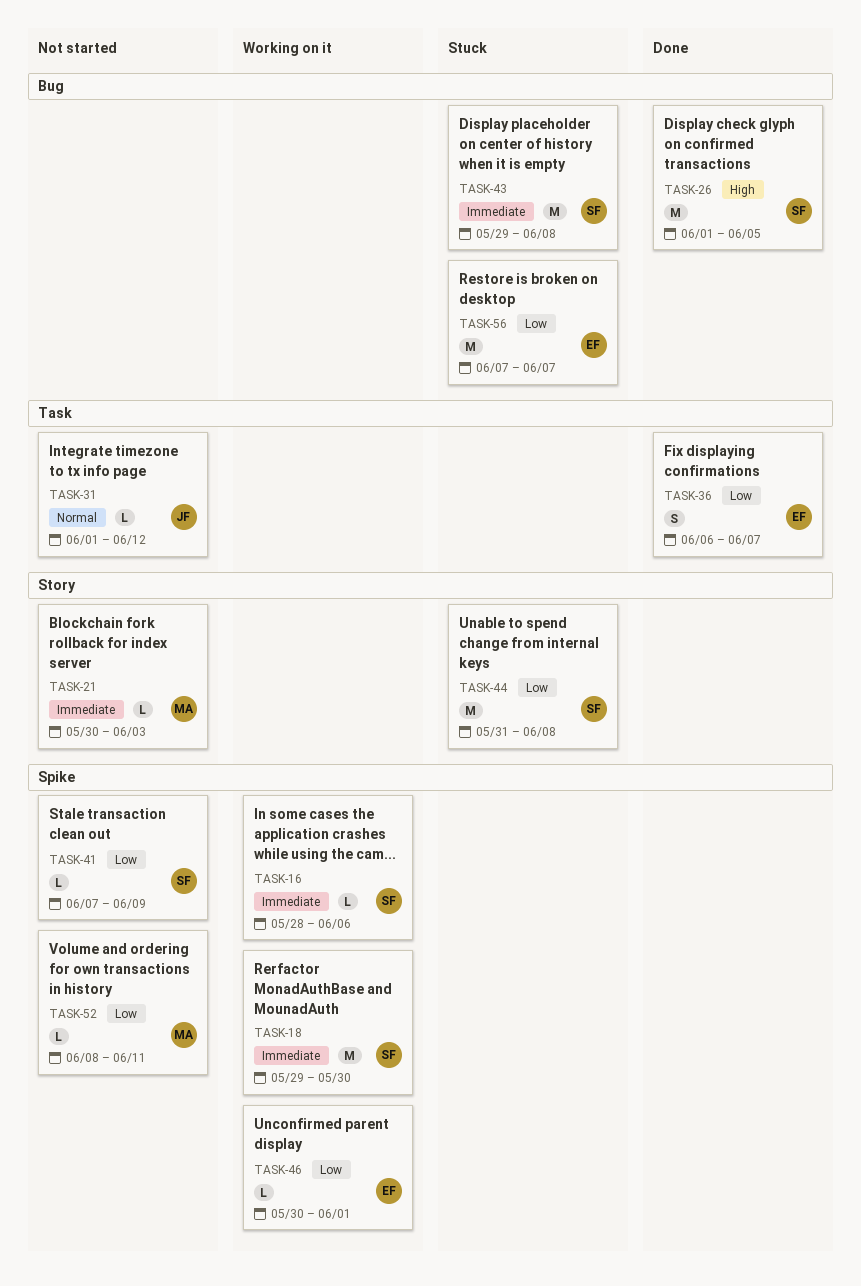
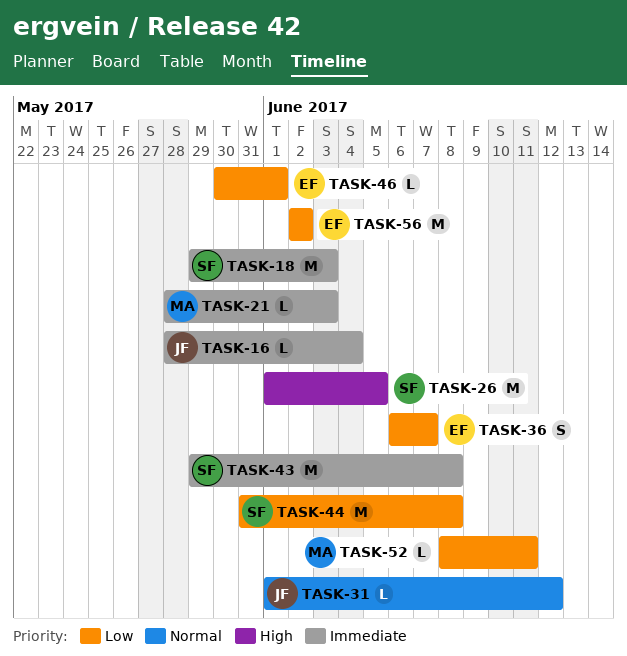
TASK-16, owner: SF -> JF
TASK-16, due: Jun 6 -> Jun 4
TASK-18, due: May 30 -> Jun 3
TASK-21, start: May 30 -> May 28
TASK-41: present -> none
TASK-56, start: Jun 7 -> Jun 2
TASK-56, due: Jun 7 -> Jun 2

